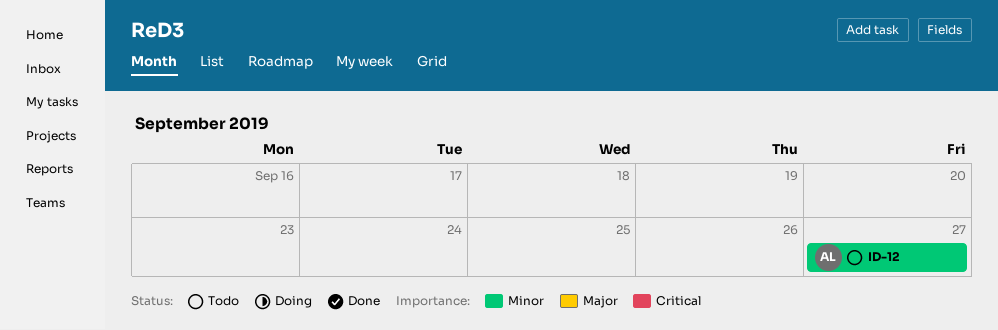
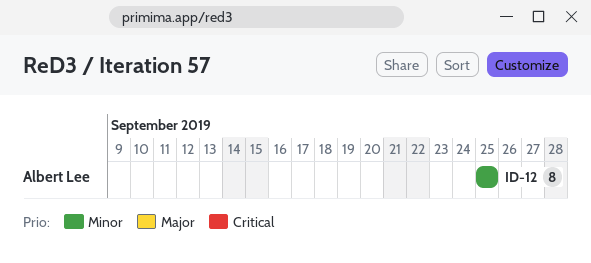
ID-12, start: Sep 27 -> Sep 25
ID-12, due: Sep 27 -> Sep 25

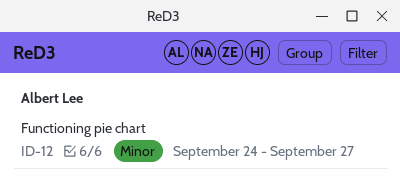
ID-12, start: Sep 25 -> Sep 24
ID-12, due: Sep 25 -> Sep 27

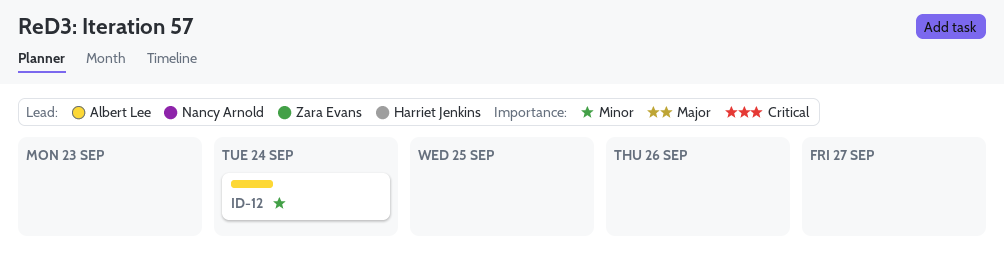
ID-12, due: Sep 27 -> Sep 24

